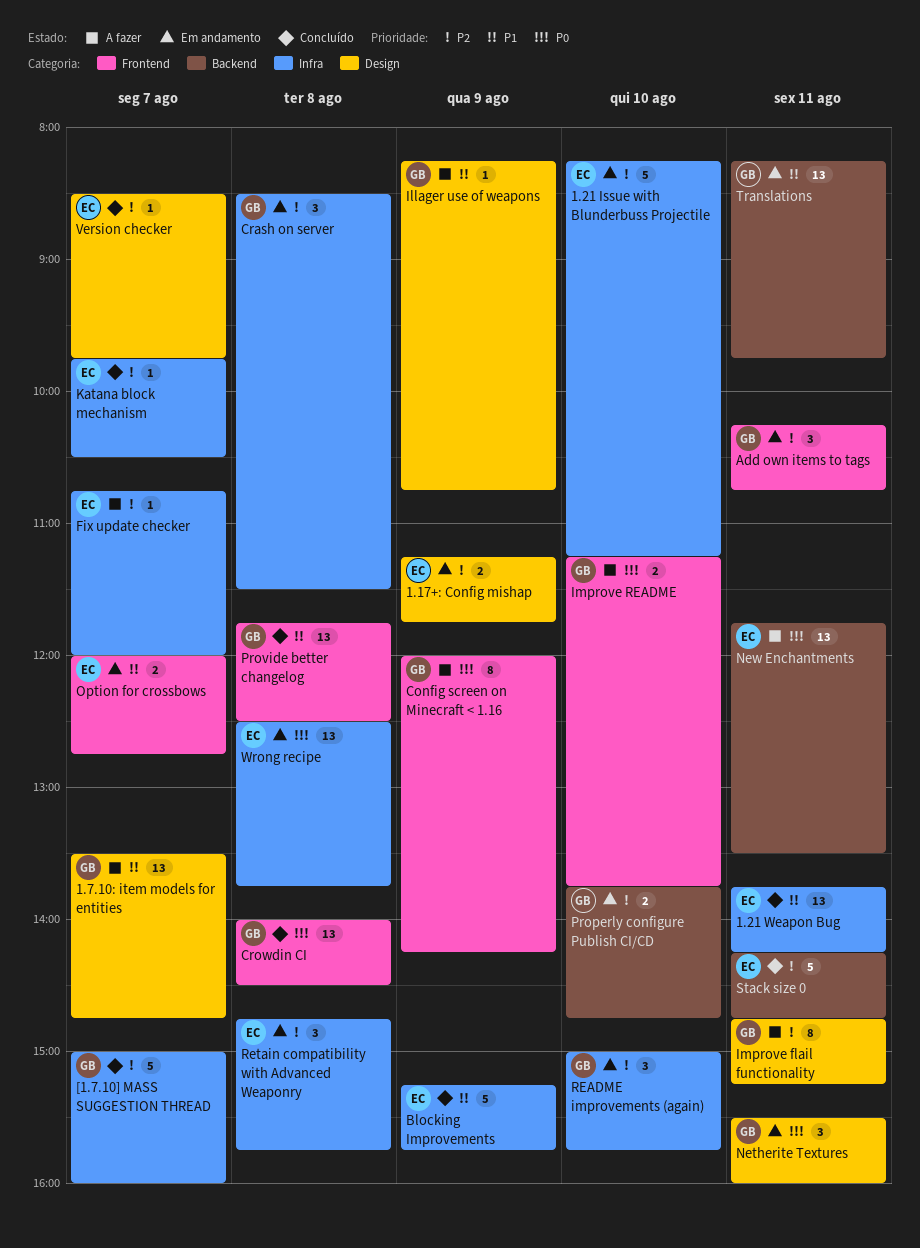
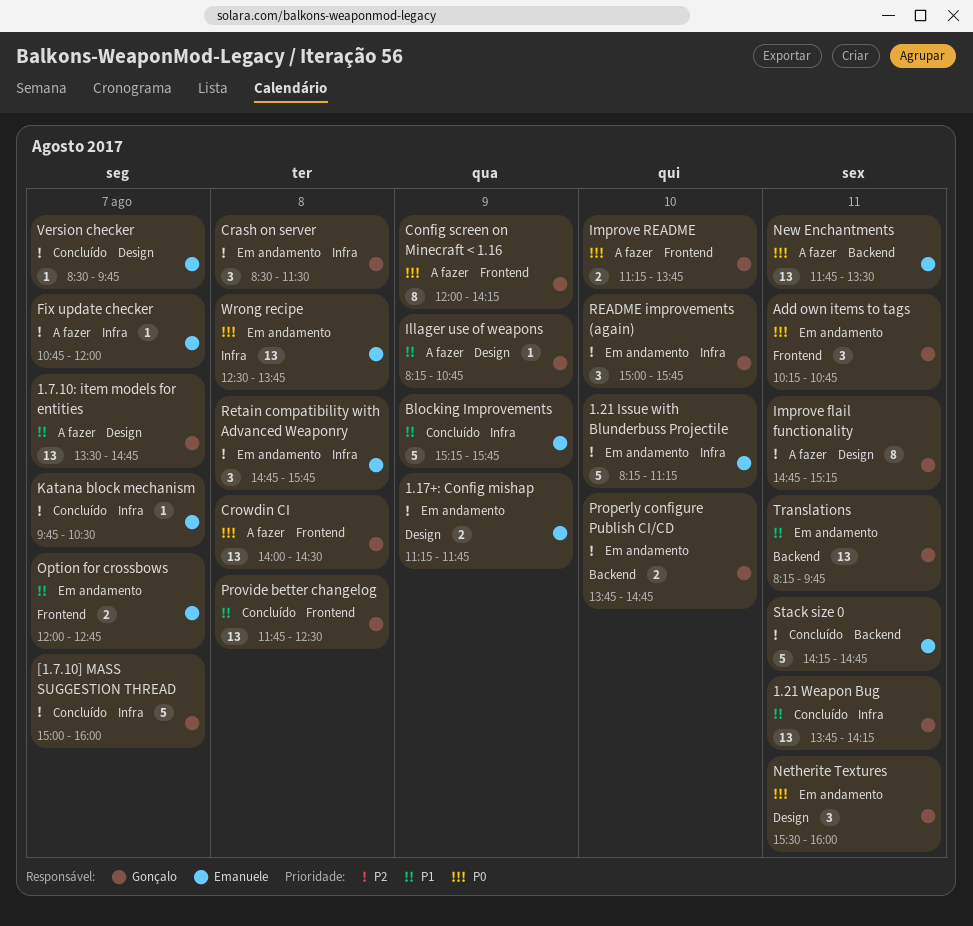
1.21 Weapon Bug, owner: Emanuele -> Gonçalo
Add own items to tags, priority: P2 -> P0
Crowdin CI, status: Concluído -> A fazer

